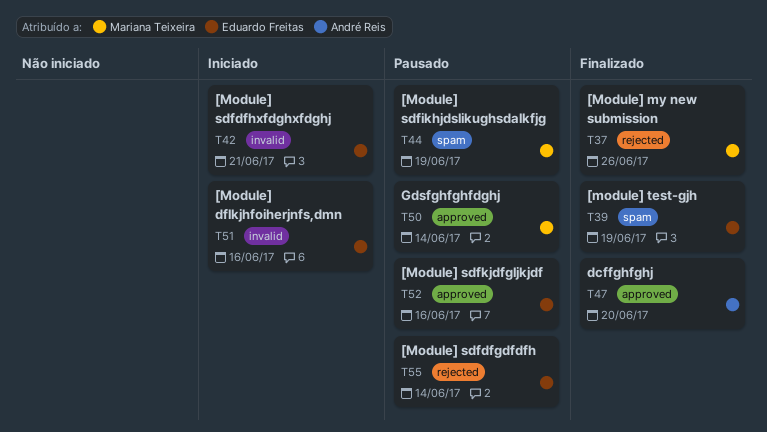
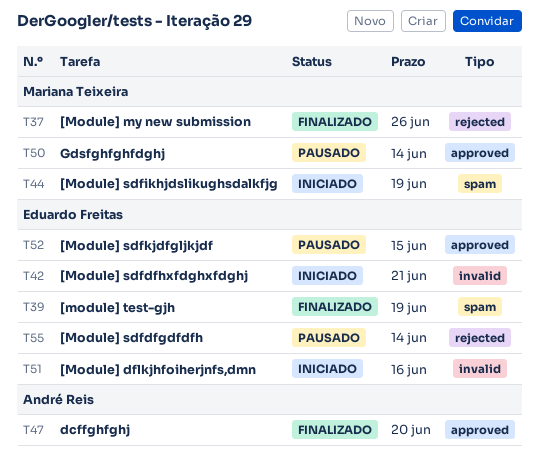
T44, status: Pausado -> Iniciado
T52, due: Jun 16 -> Jun 15

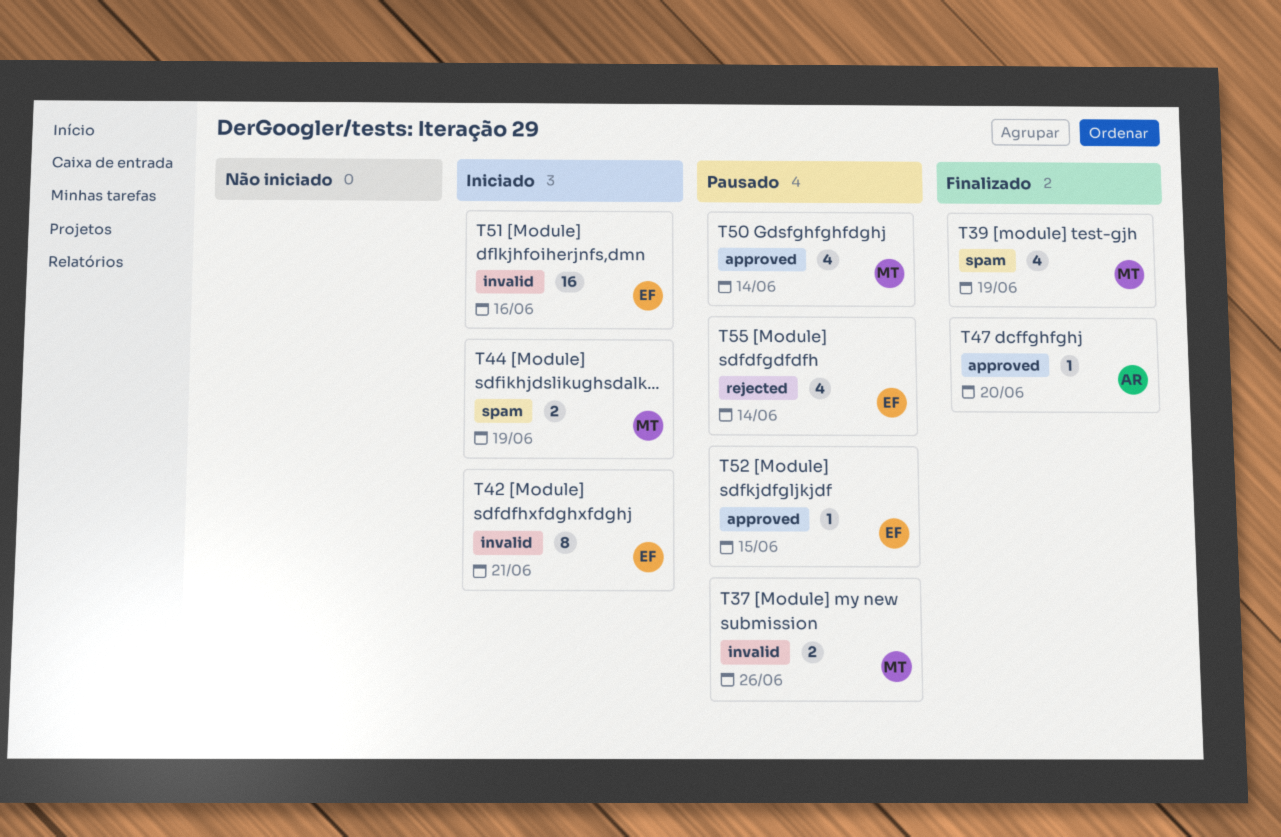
T37, status: Finalizado -> Pausado
T37, label: rejected -> invalid
T39, owner: Eduardo Freitas -> Mariana Teixeira

